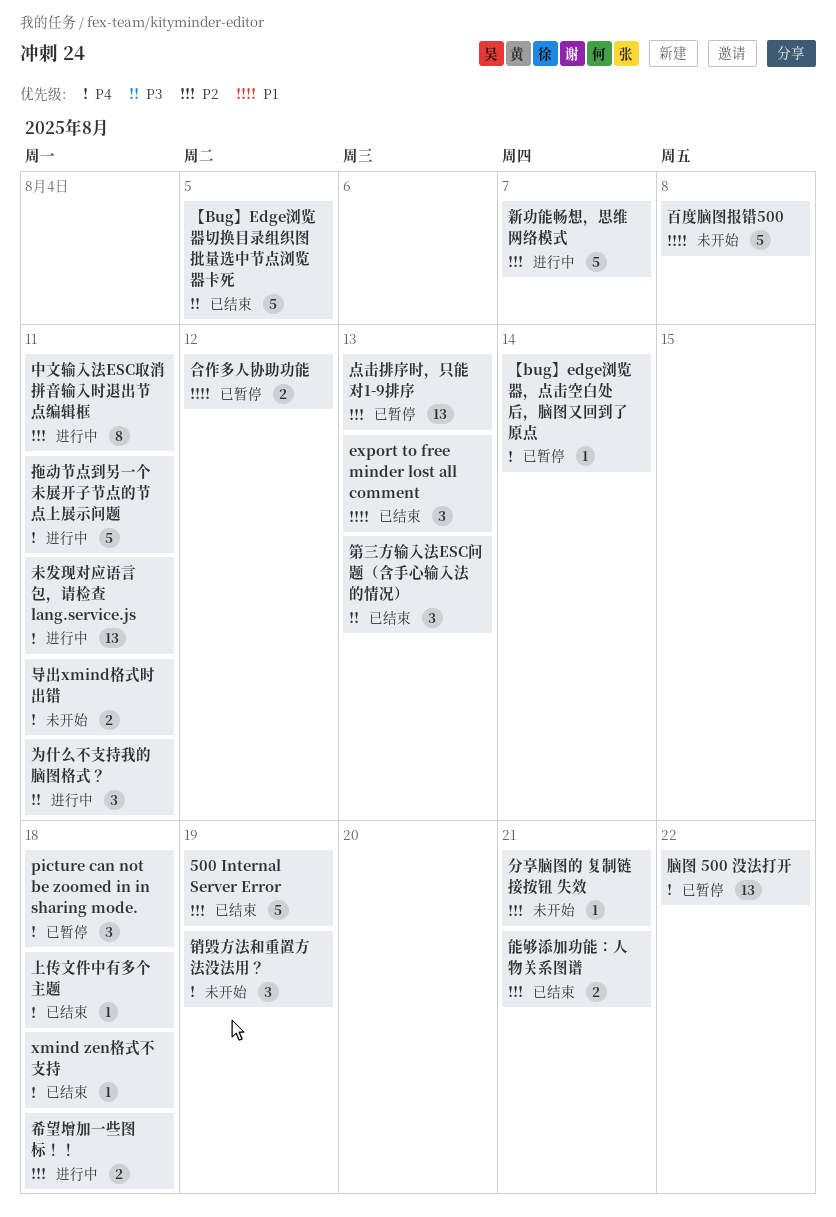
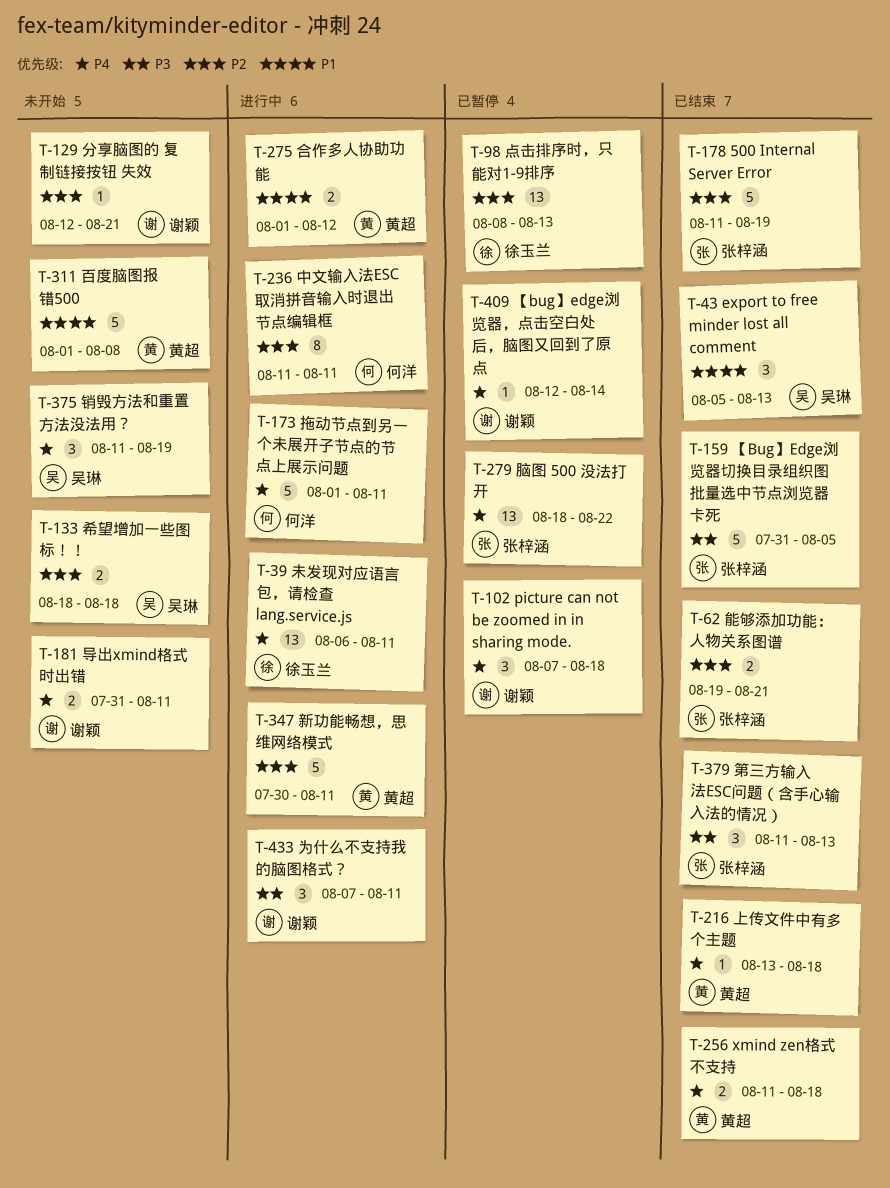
xmind zen格式不支持, estimate: 1 -> 2
合作多人协助功能, status: 已暂停 -> 进行中
希望增加一些图标！！, status: 进行中 -> 未开始
新功能畅想，思维网络模式, due: Aug 7 -> Aug 11

